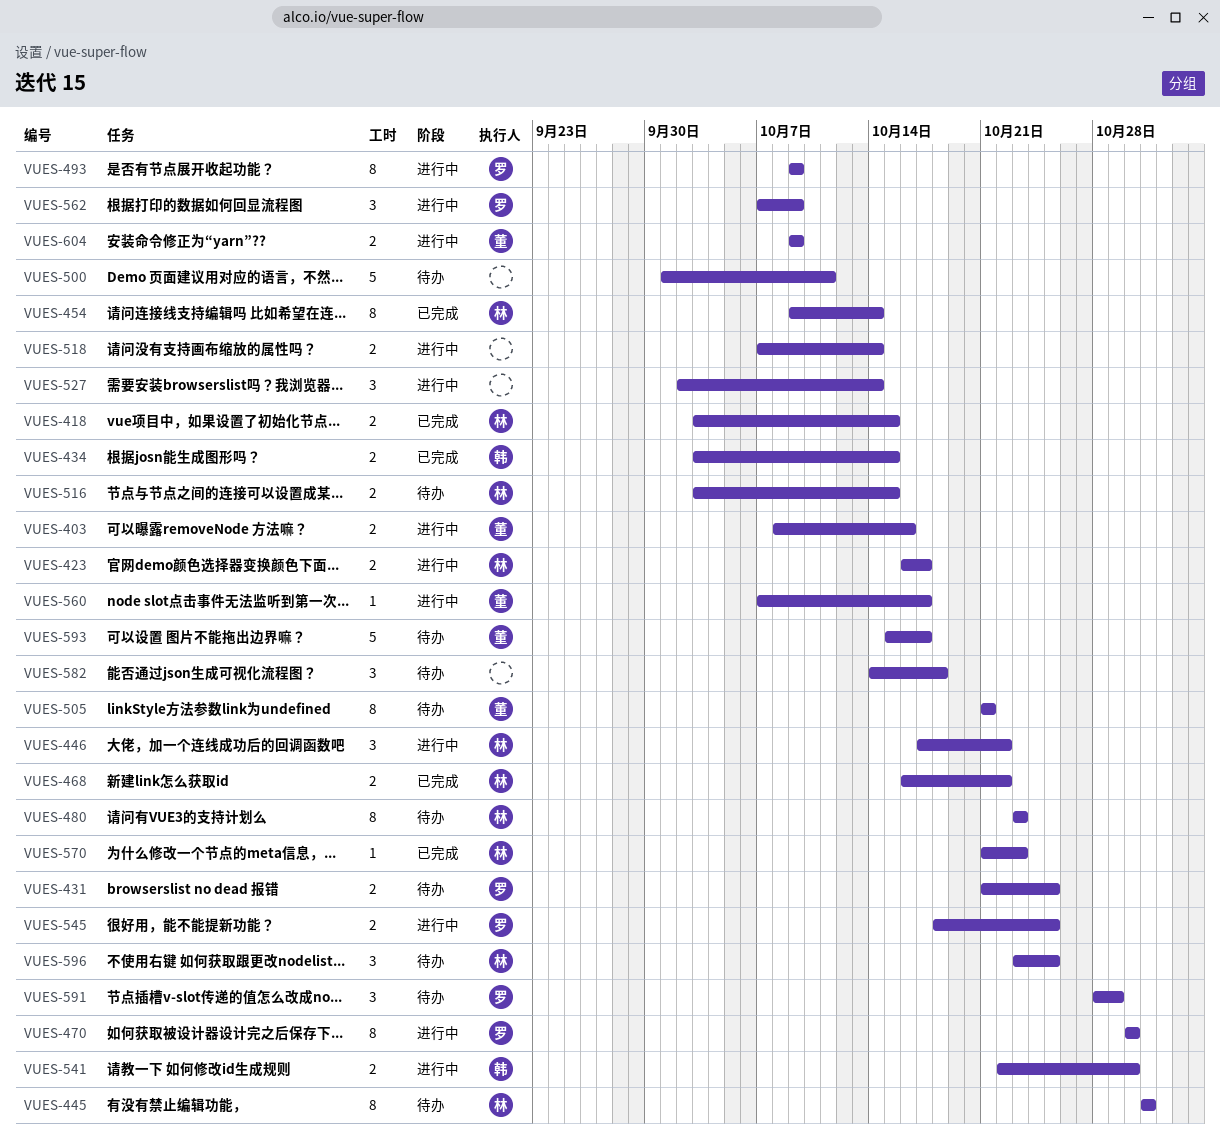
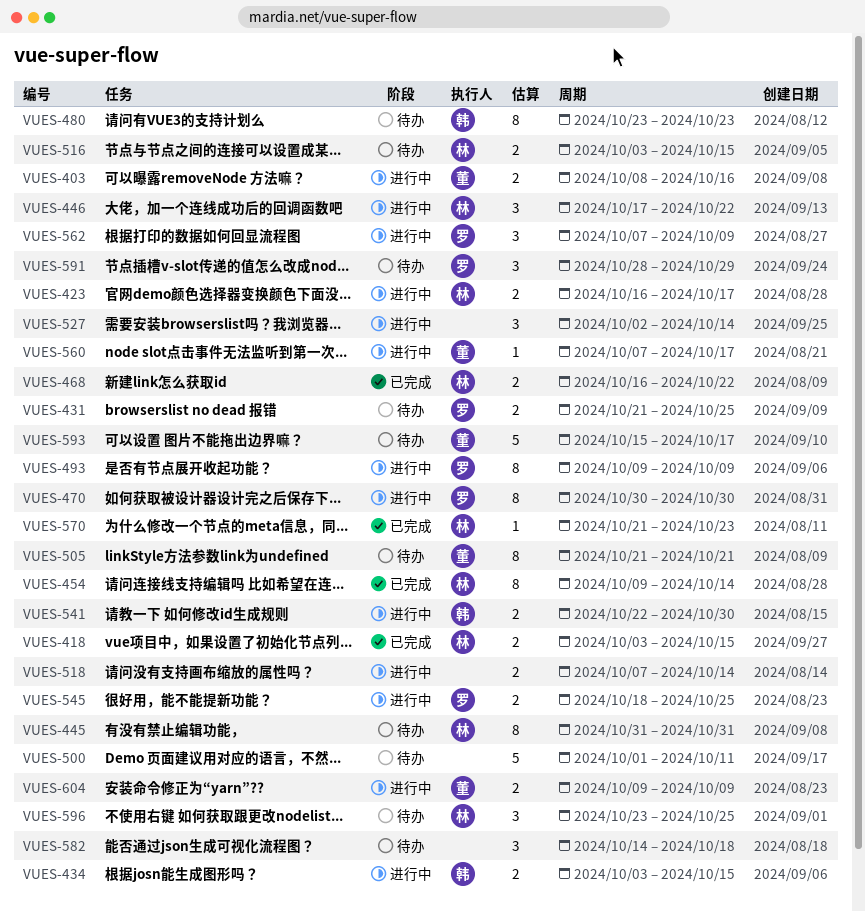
VUES-434, status: 已完成 -> 进行中
VUES-480, owner: 林 -> 韩

